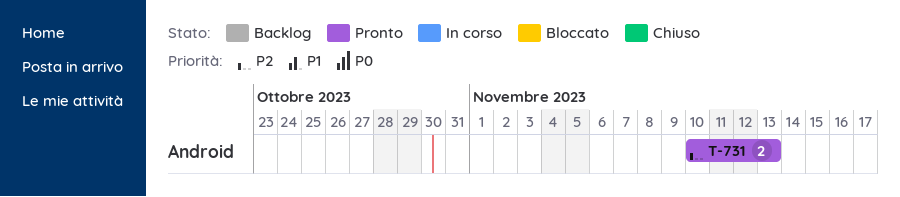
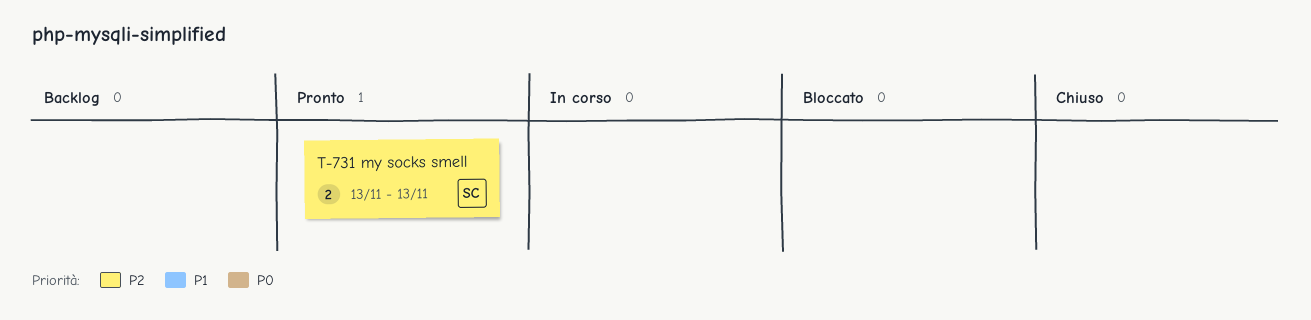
T-731, start: Nov 10 -> Nov 13

